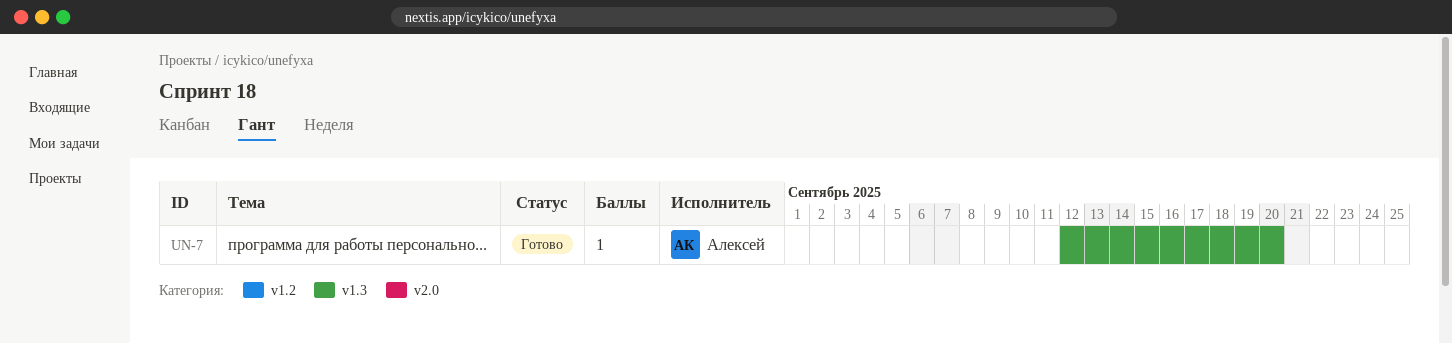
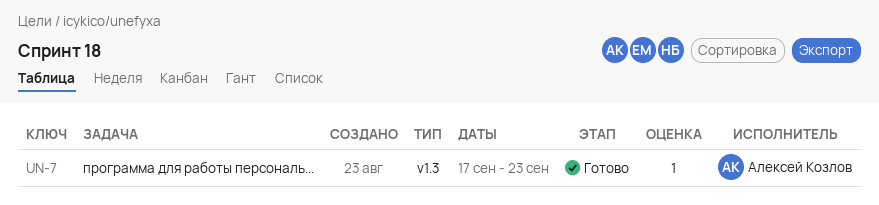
UN-7, start: Sep 12 -> Sep 17
UN-7, due: Sep 20 -> Sep 23

